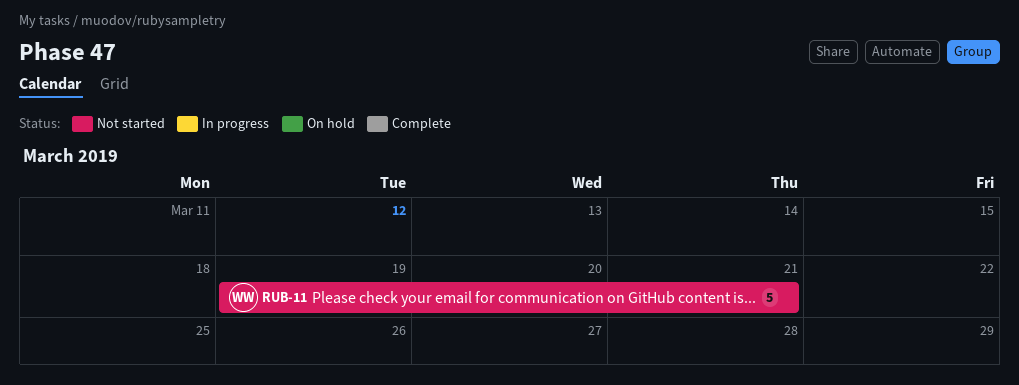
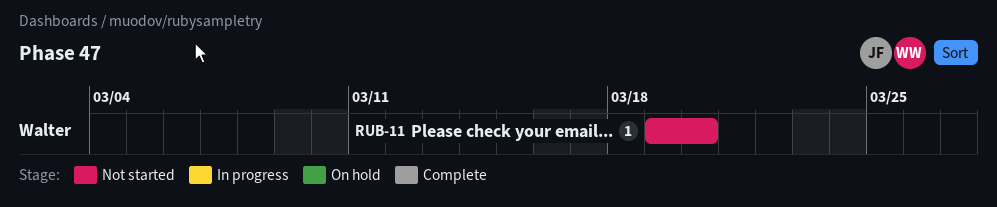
RUB-11, estimate: 5 -> 1
RUB-11, due: Mar 21 -> Mar 20

